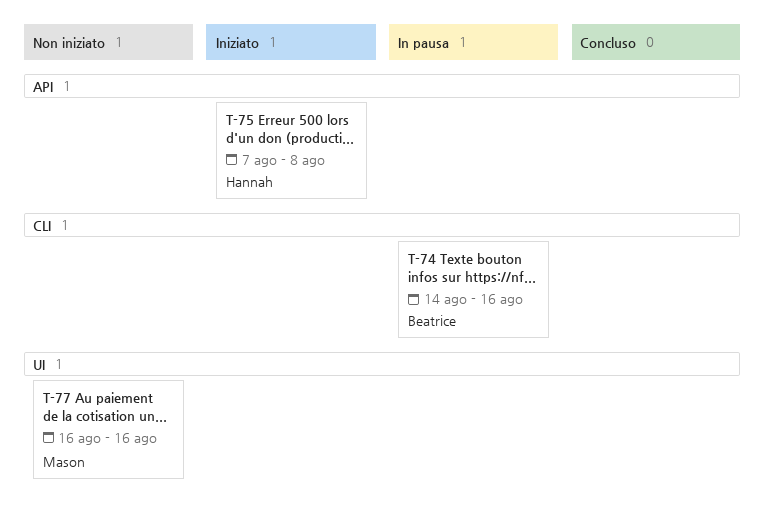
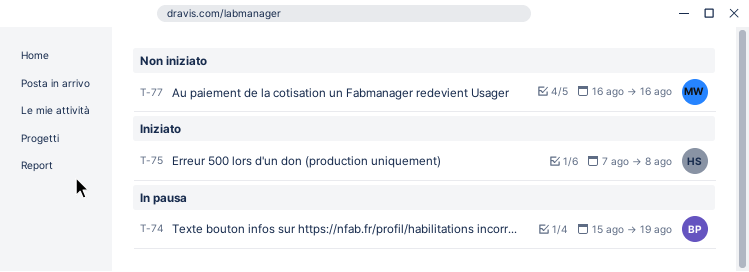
T-74, start: Aug 14 -> Aug 15
T-74, due: Aug 16 -> Aug 19

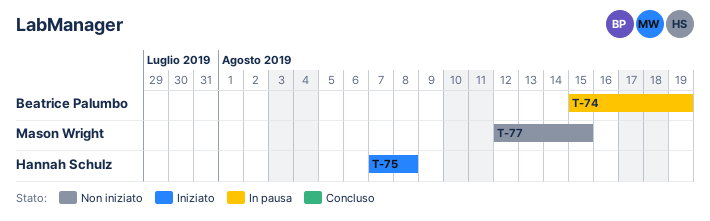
T-77, start: Aug 16 -> Aug 12
T-77, due: Aug 16 -> Aug 15

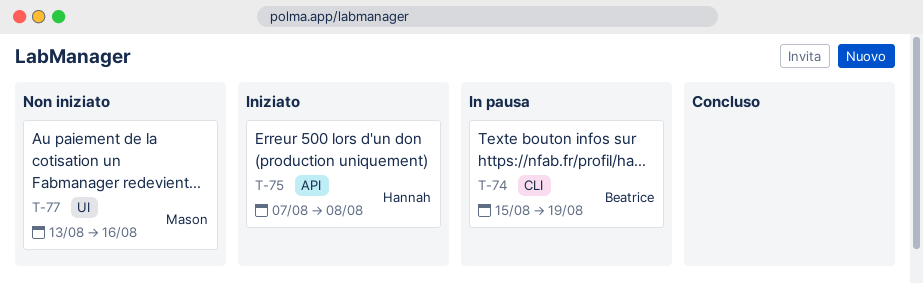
T-77, start: Aug 12 -> Aug 13
T-77, due: Aug 15 -> Aug 16

